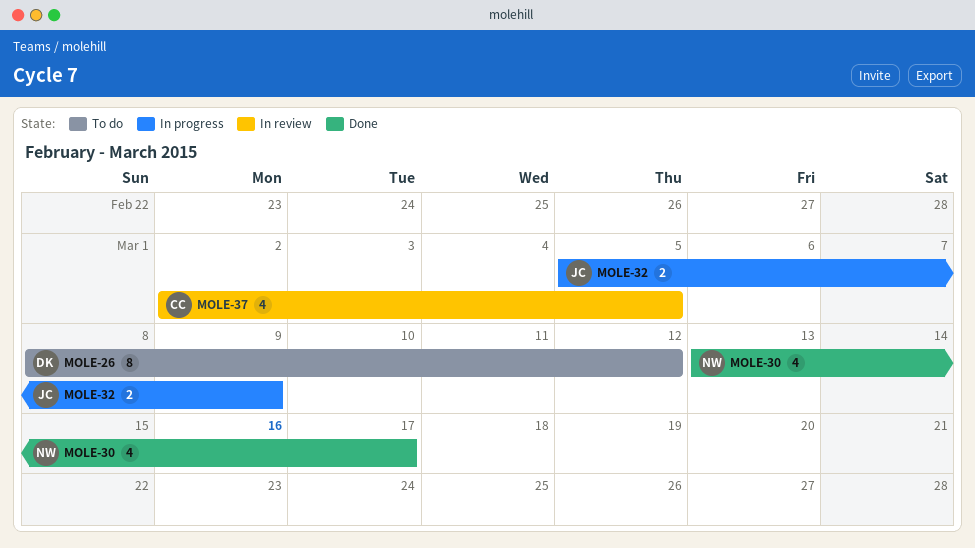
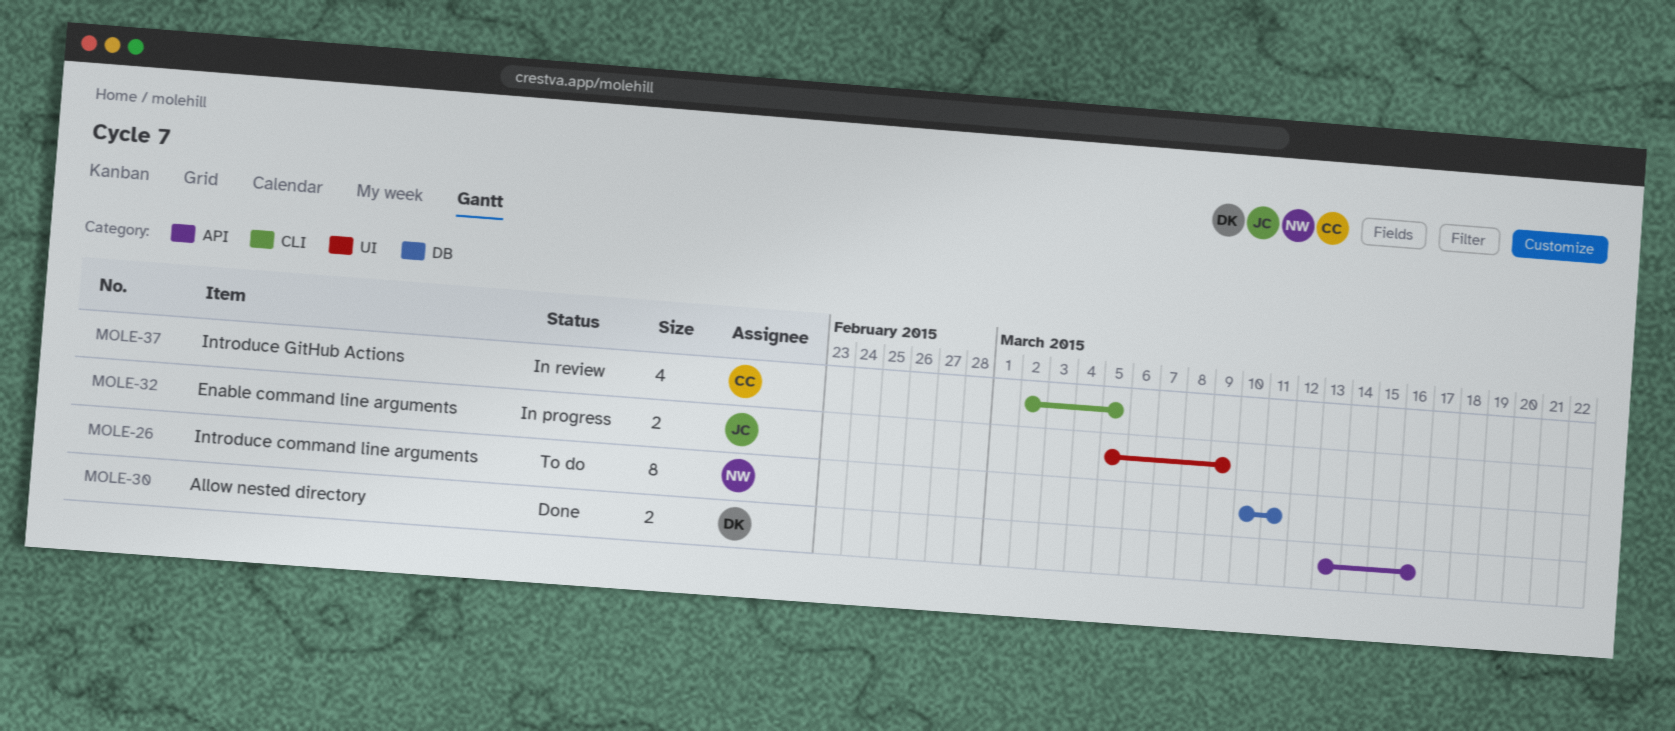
MOLE-26, owner: DK -> NW
MOLE-26, start: Mar 8 -> Mar 10
MOLE-26, due: Mar 12 -> Mar 11
MOLE-30, owner: NW -> DK
MOLE-30, estimate: 4 -> 2
MOLE-30, due: Mar 17 -> Mar 16

